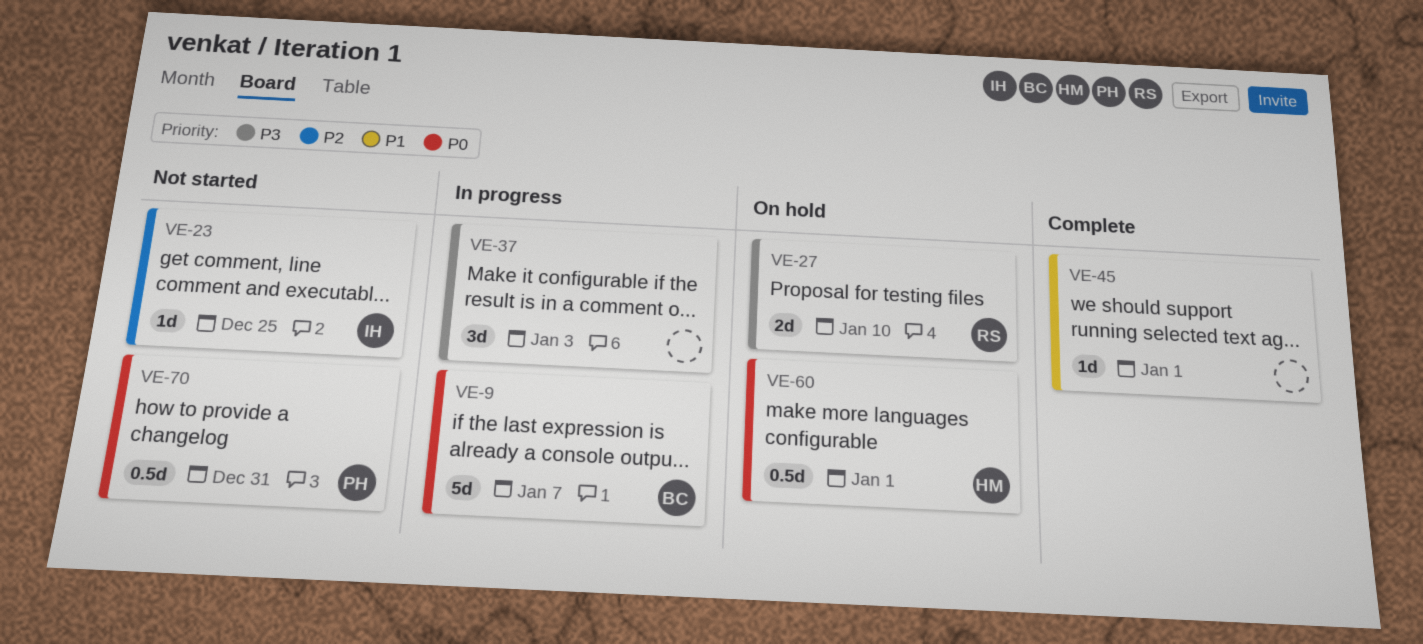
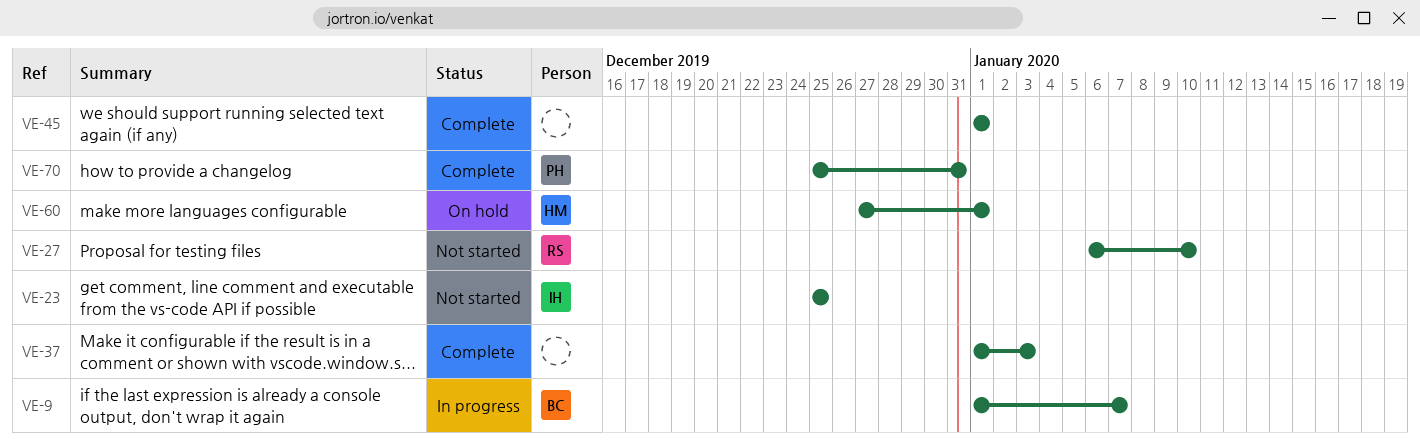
VE-27, status: On hold -> Not started
VE-37, status: In progress -> Complete
VE-70, status: Not started -> Complete

